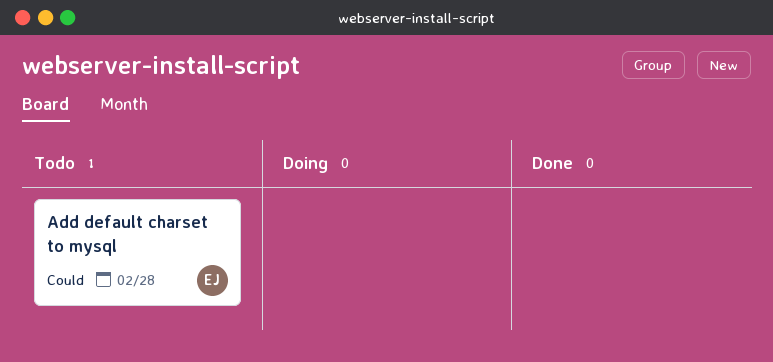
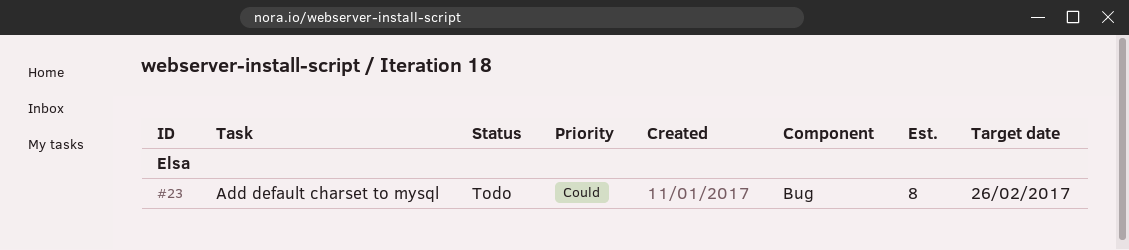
Add default charset to mysql, due: Feb 28 -> Feb 26

